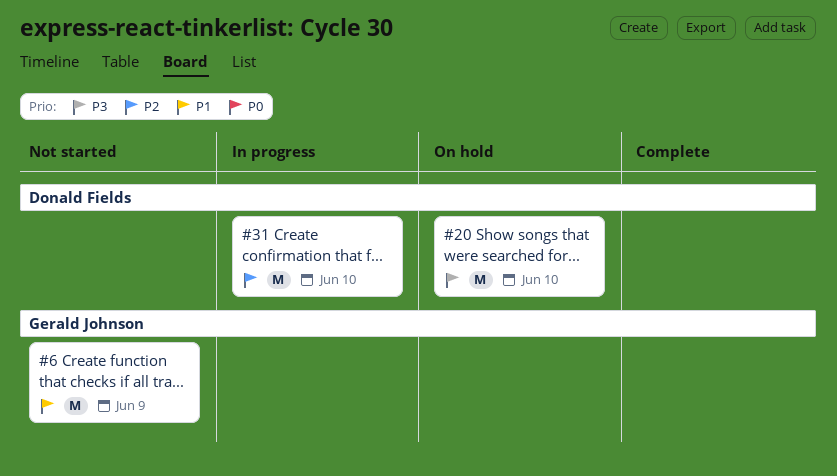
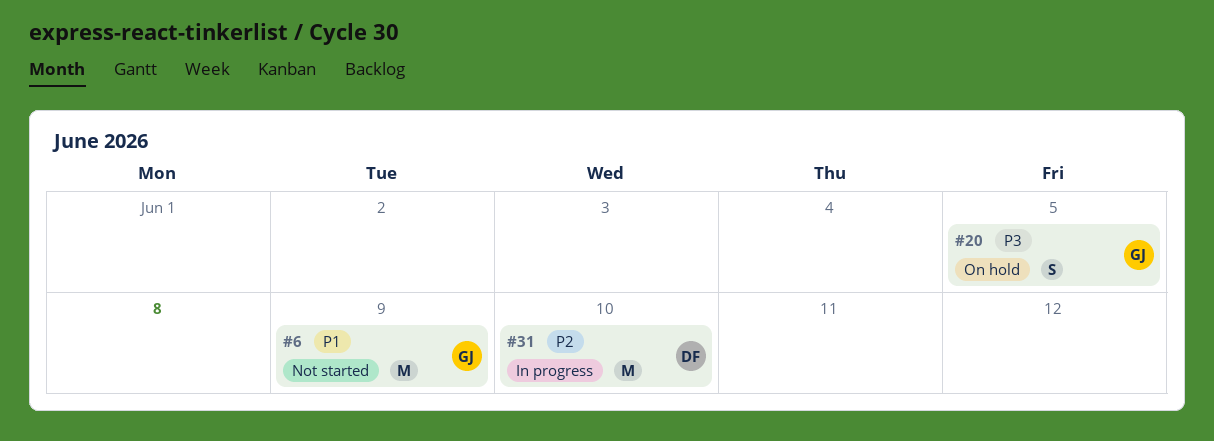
#20, owner: Donald Fields -> Gerald Johnson
#20, estimate: M -> S
#20, due: Jun 10 -> Jun 5

